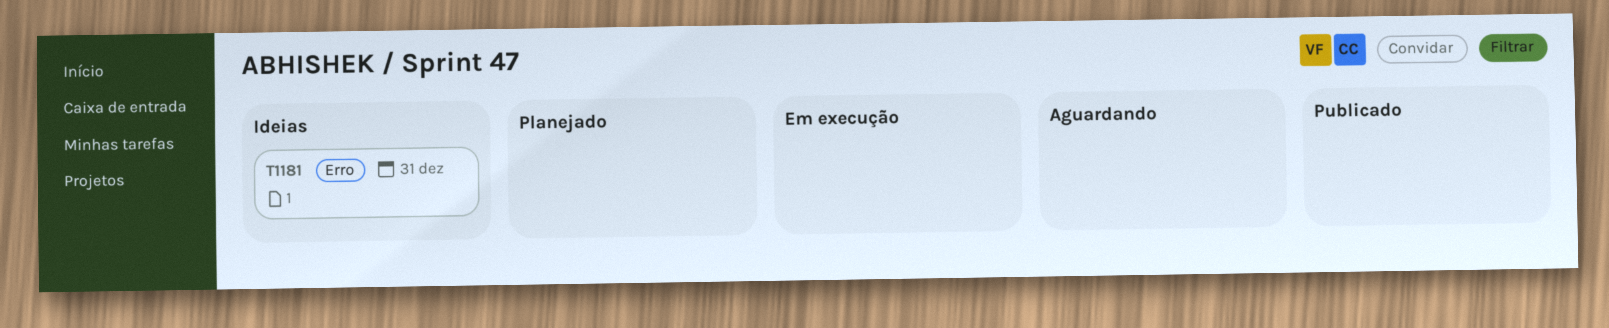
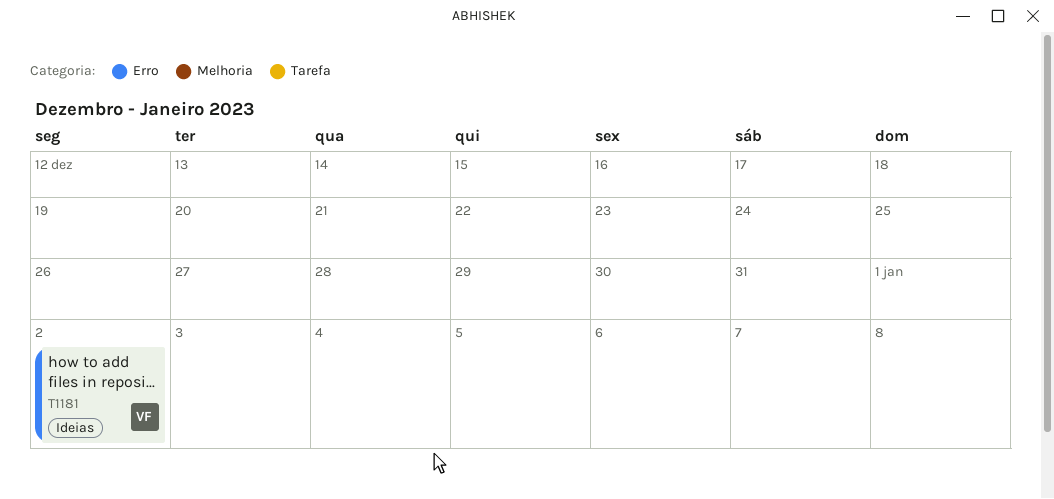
T1181, due: Dec 31 -> Jan 2

